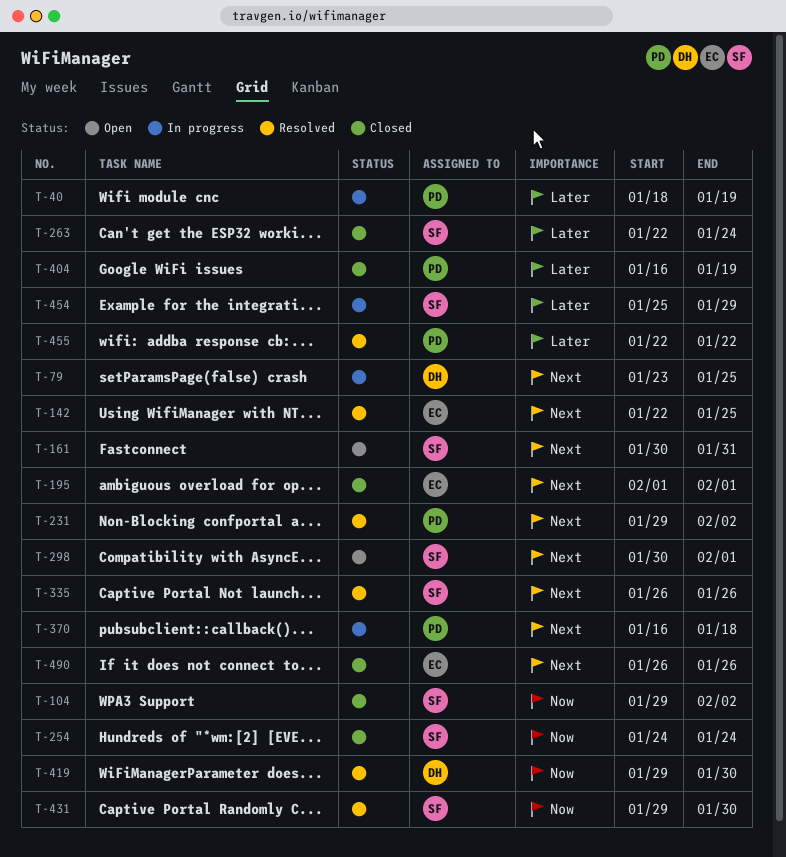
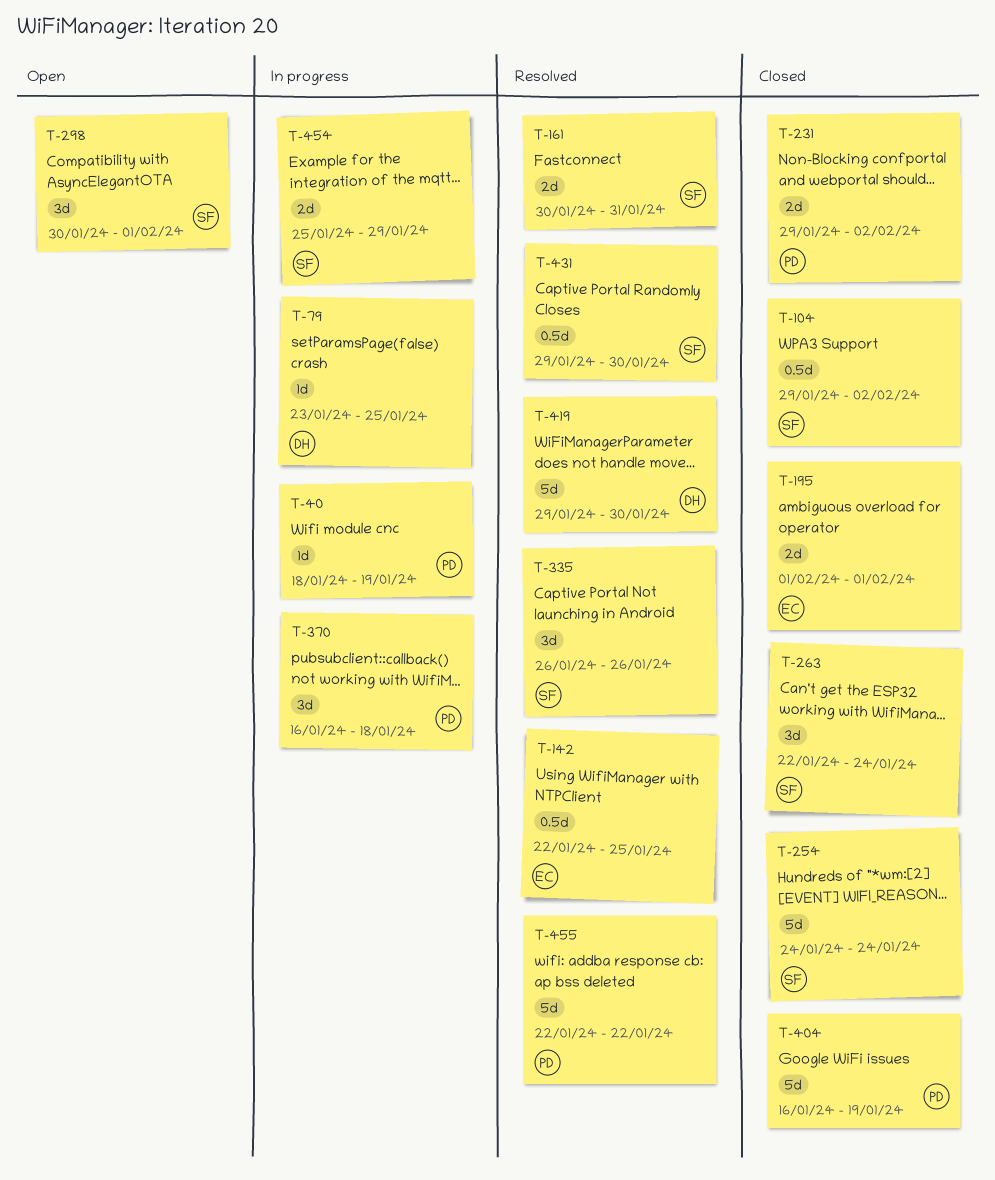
T-161, status: Open -> Resolved
T-231, status: Resolved -> Closed
T-490: present -> none

